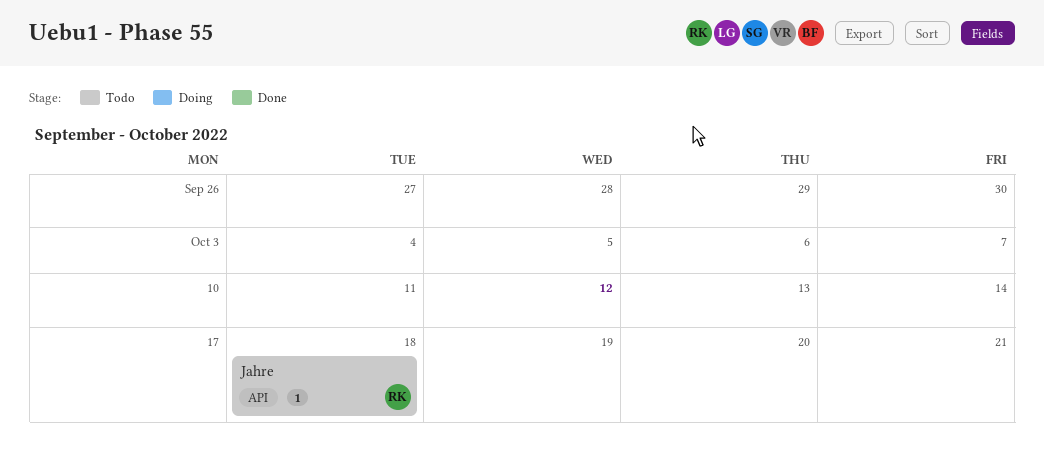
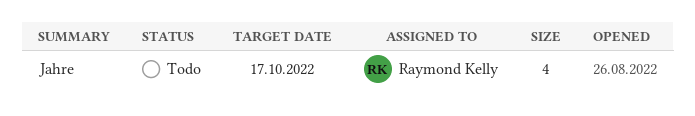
Jahre, estimate: 1 -> 4
Jahre, due: Oct 18 -> Oct 17

